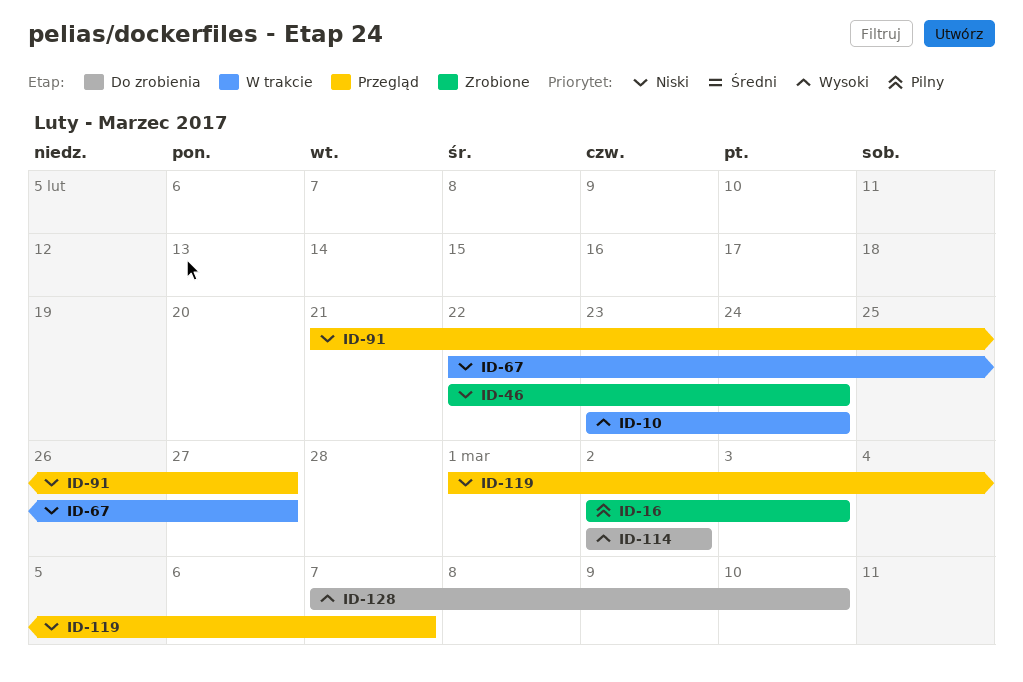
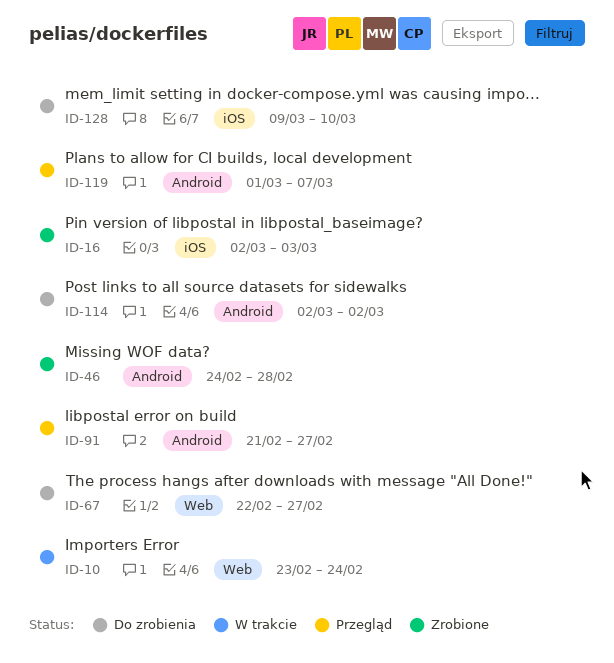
ID-46, start: Feb 22 -> Feb 24
ID-46, due: Feb 24 -> Feb 28
ID-67, status: W trakcie -> Do zrobienia
ID-128, start: Mar 7 -> Mar 9

